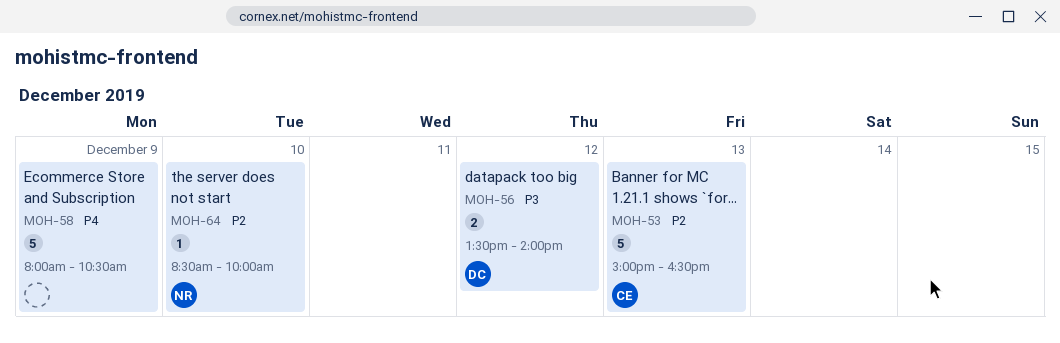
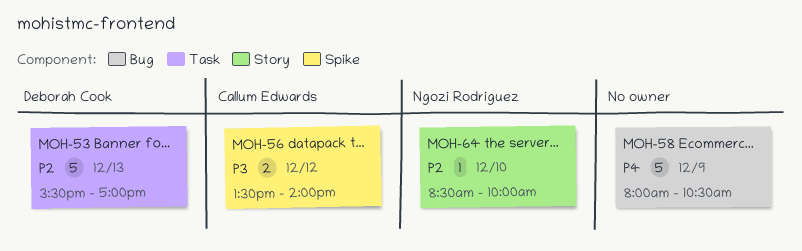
MOH-53, owner: Callum Edwards -> Deborah Cook
MOH-53, begins: 15:00 -> 15:30
MOH-53, ends: 16:30 -> 17:00
MOH-56, owner: Deborah Cook -> Callum Edwards

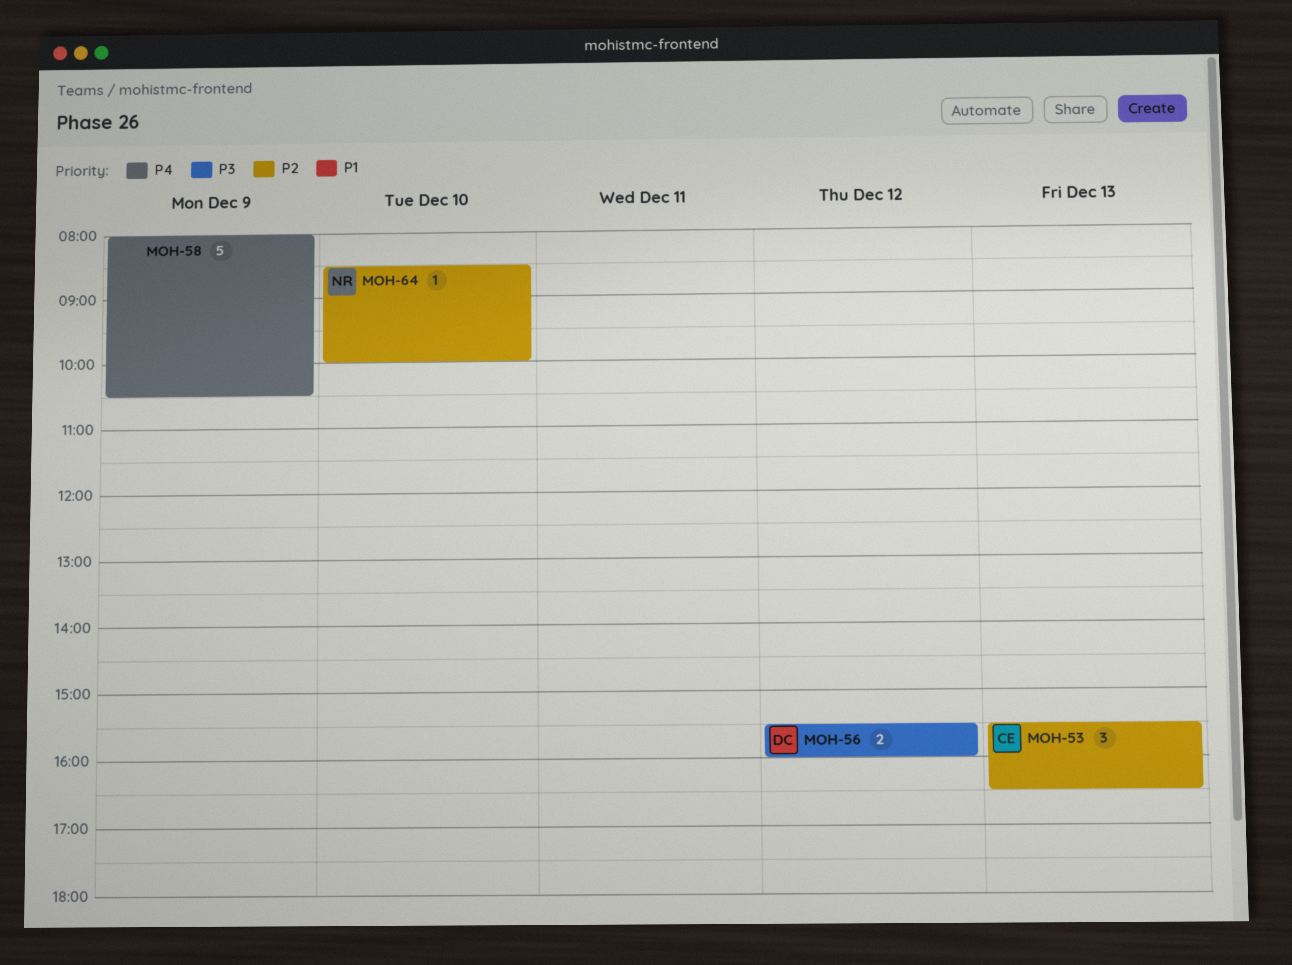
MOH-53, owner: Deborah Cook -> Callum Edwards
MOH-53, estimate: 5 -> 3
MOH-53, ends: 17:00 -> 16:30
MOH-56, owner: Callum Edwards -> Deborah Cook
MOH-56, begins: 13:30 -> 15:30
MOH-56, ends: 14:00 -> 16:00

